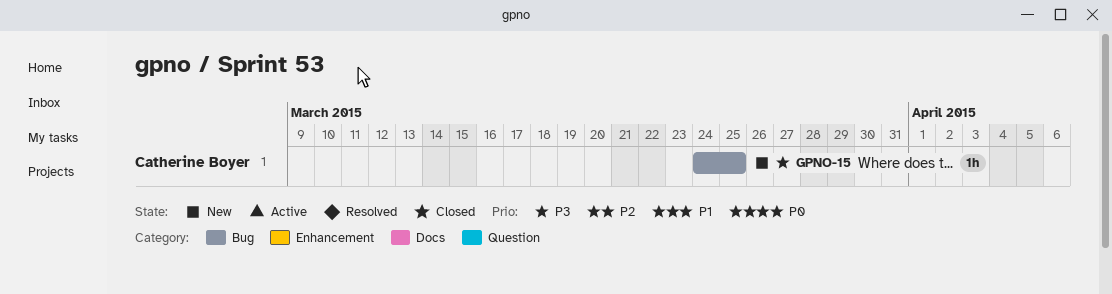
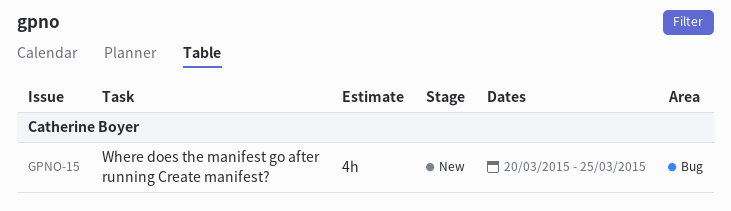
GPNO-15, estimate: 1h -> 4h
GPNO-15, start: Mar 24 -> Mar 20

